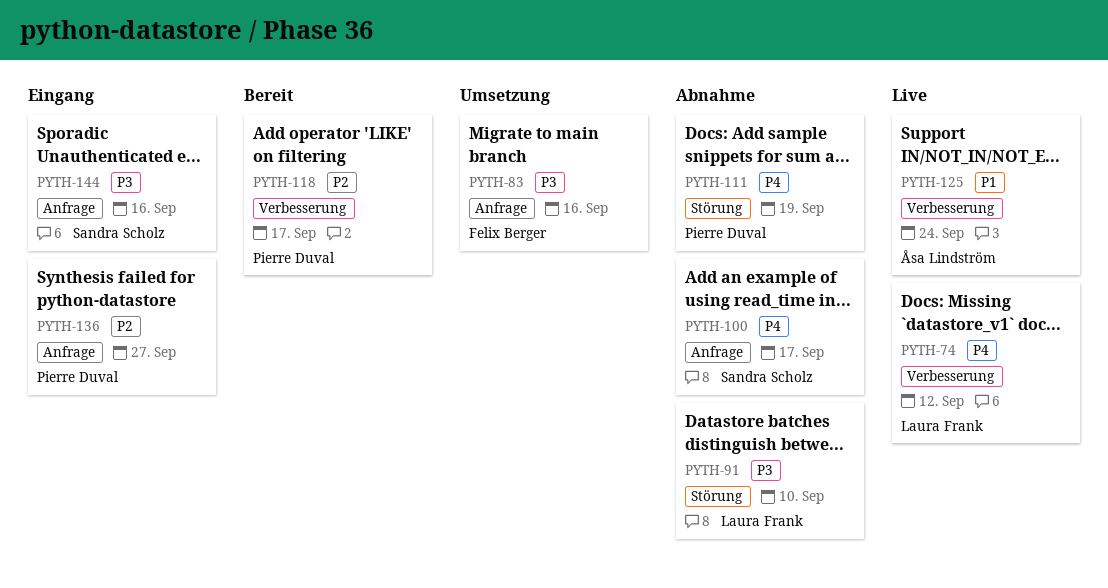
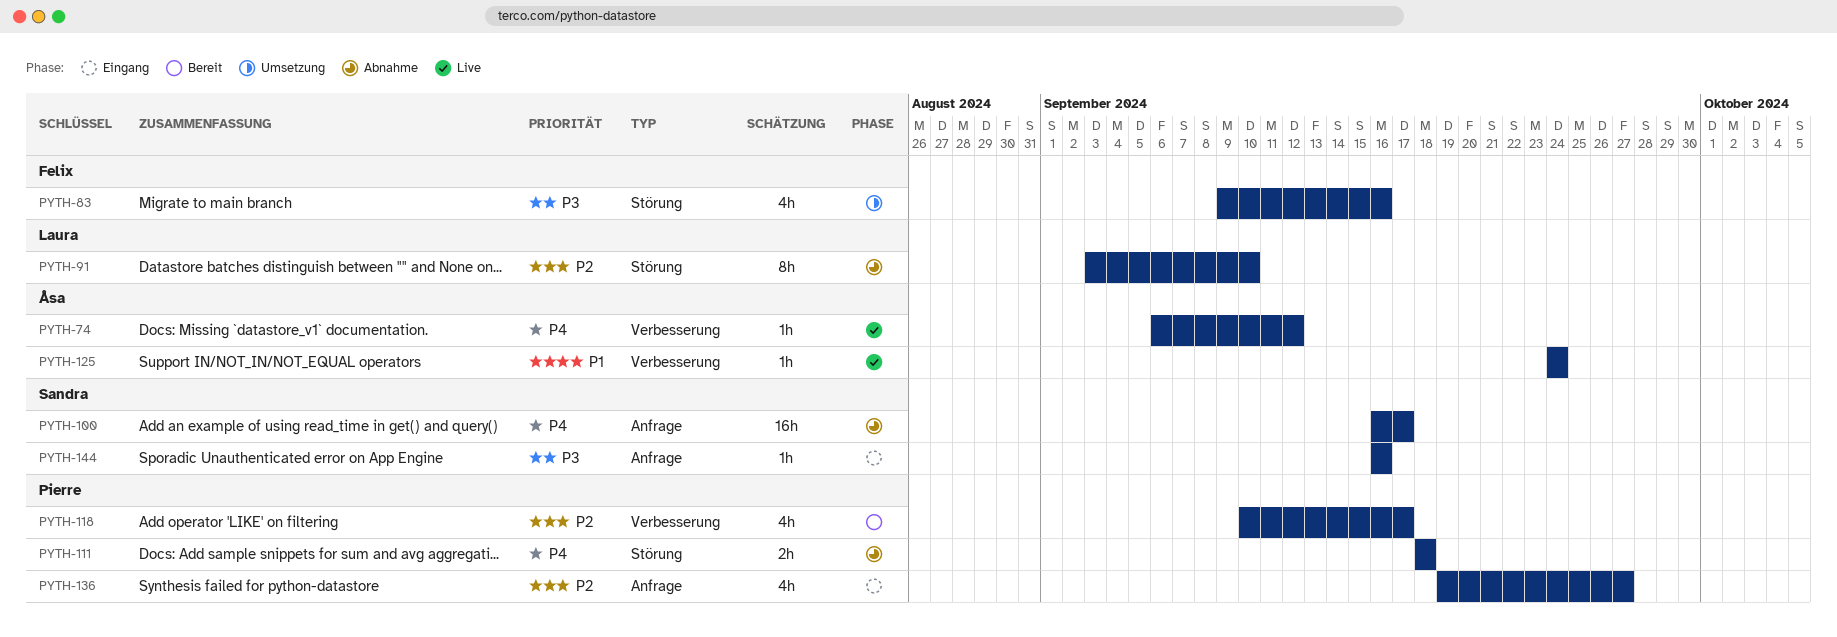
PYTH-74, owner: Laura Frank -> Åsa Lindström
PYTH-83, label: Anfrage -> Störung
PYTH-91, priority: P3 -> P2
PYTH-111, due: Sep 19 -> Sep 18

